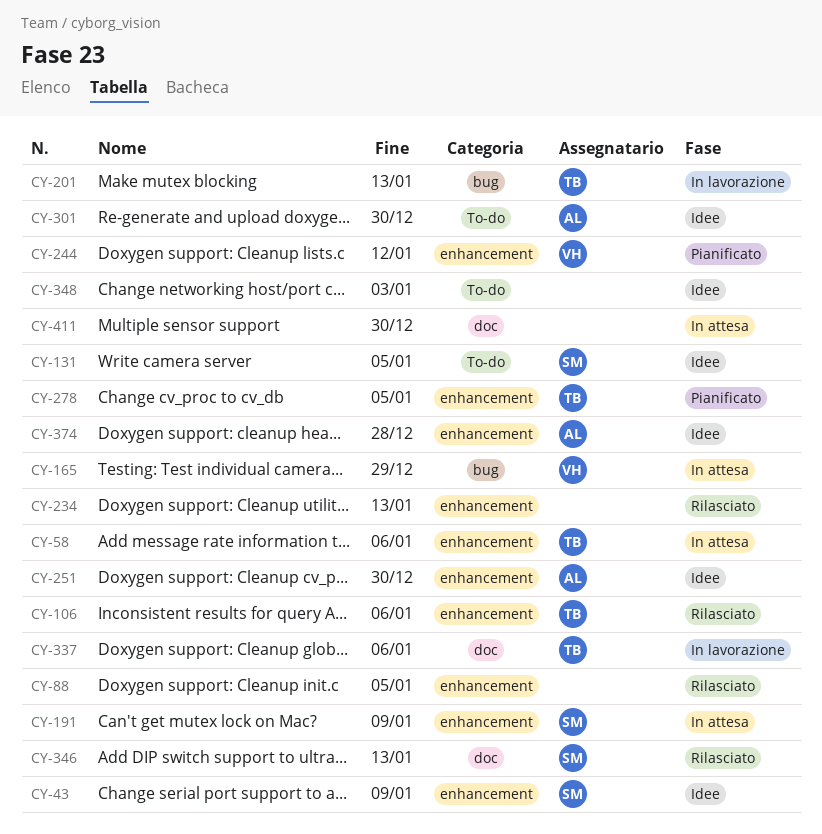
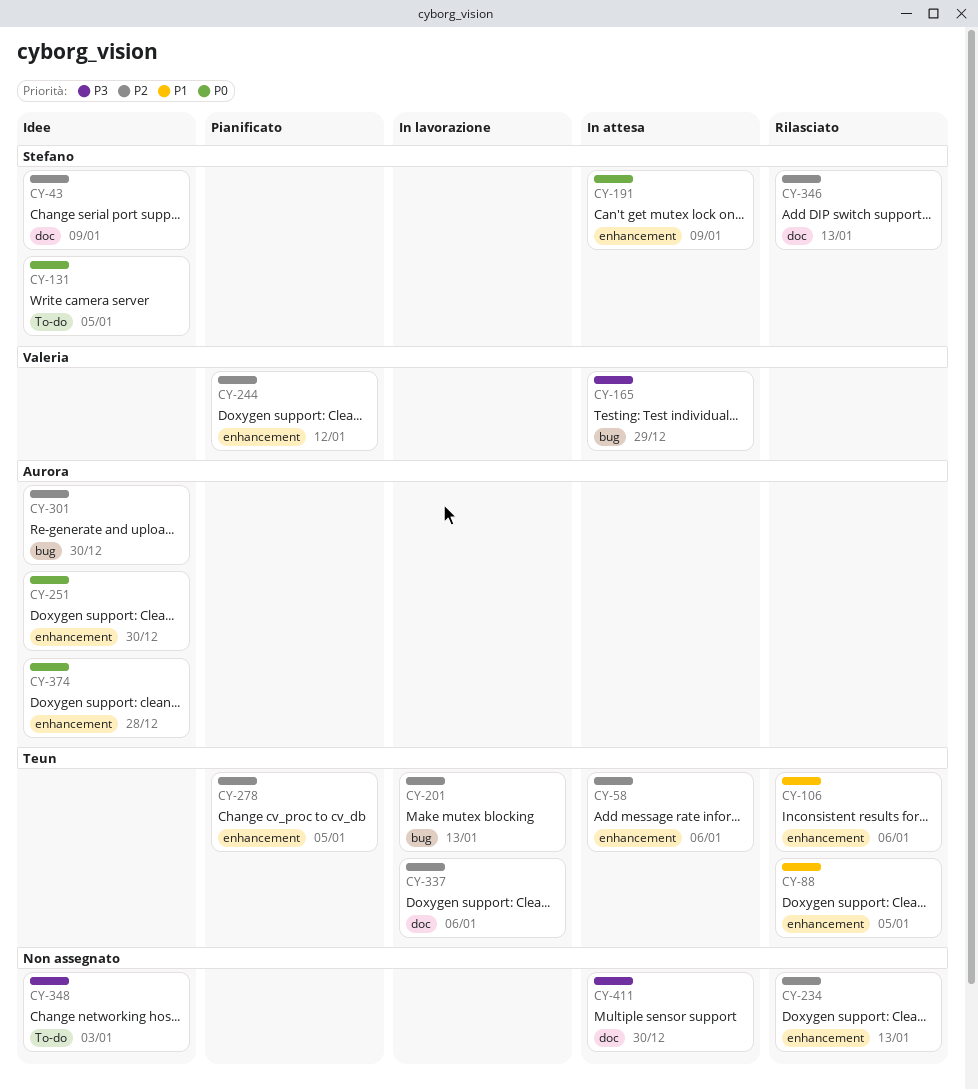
CY-43, label: enhancement -> doc
CY-88, owner: none -> Teun
CY-301, label: To-do -> bug

